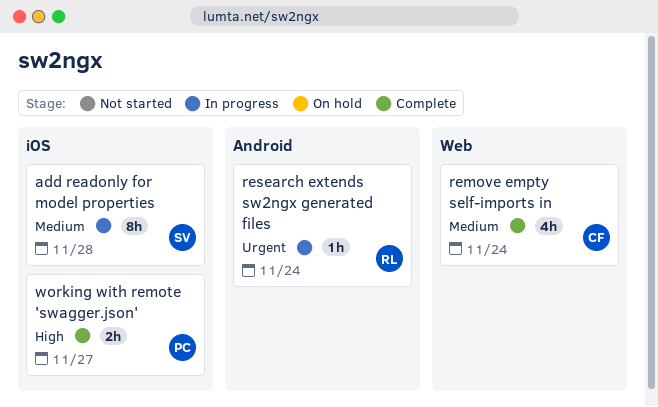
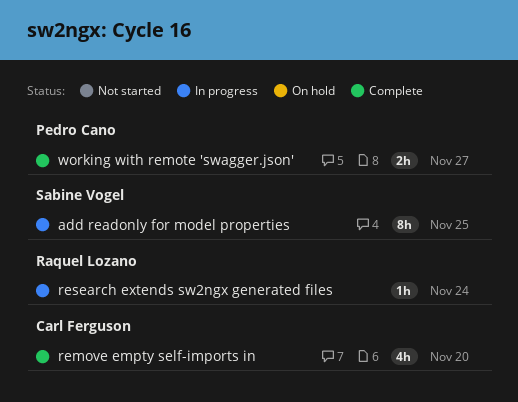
add readonly for model properties, due: Nov 28 -> Nov 25
remove empty self-imports in, due: Nov 24 -> Nov 20

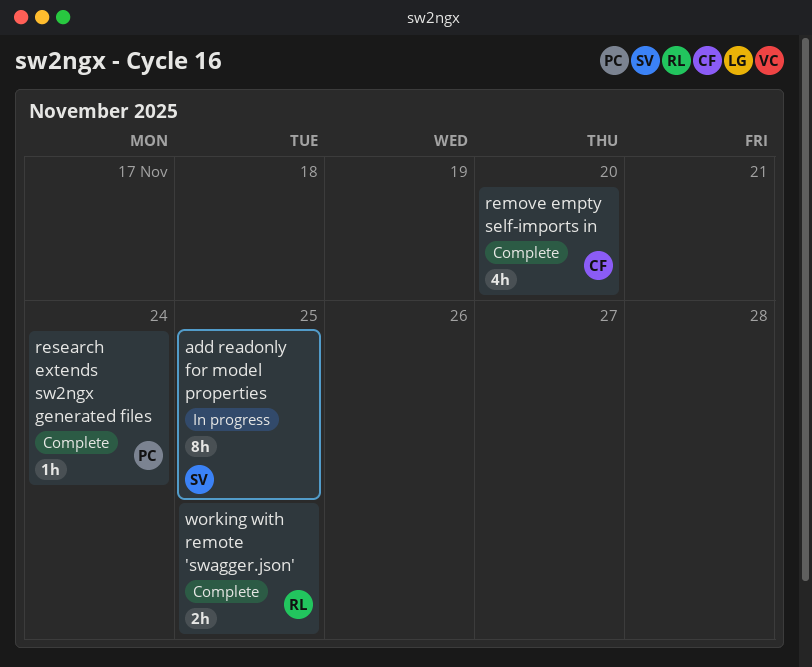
research extends sw2ngx generated files, status: In progress -> Complete
research extends sw2ngx generated files, owner: Raquel Lozano -> Pedro Cano
working with remote 'swagger.json', owner: Pedro Cano -> Raquel Lozano
working with remote 'swagger.json', due: Nov 27 -> Nov 25

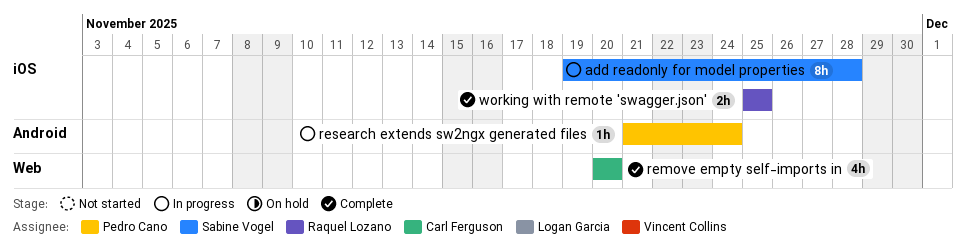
add readonly for model properties, due: Nov 25 -> Nov 28
research extends sw2ngx generated files, status: Complete -> In progress

